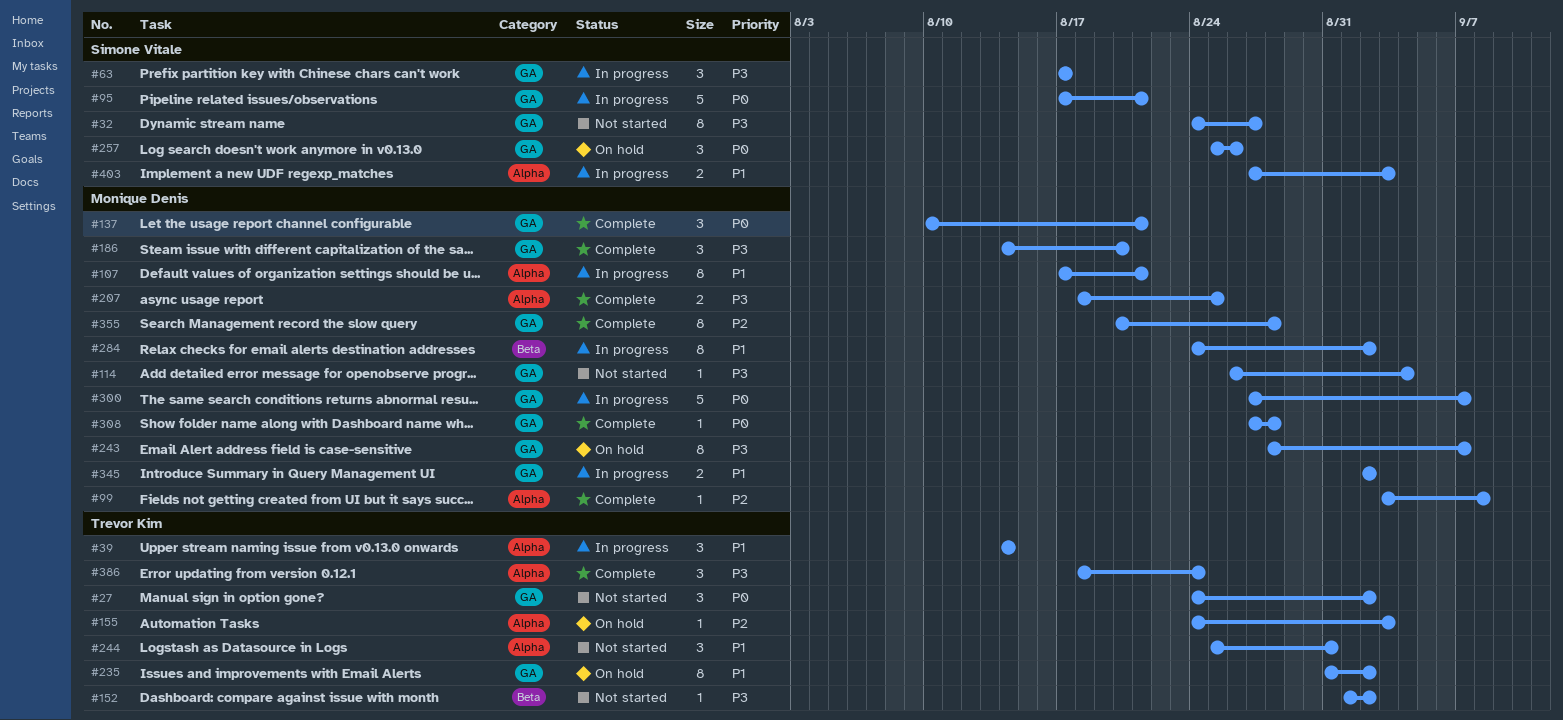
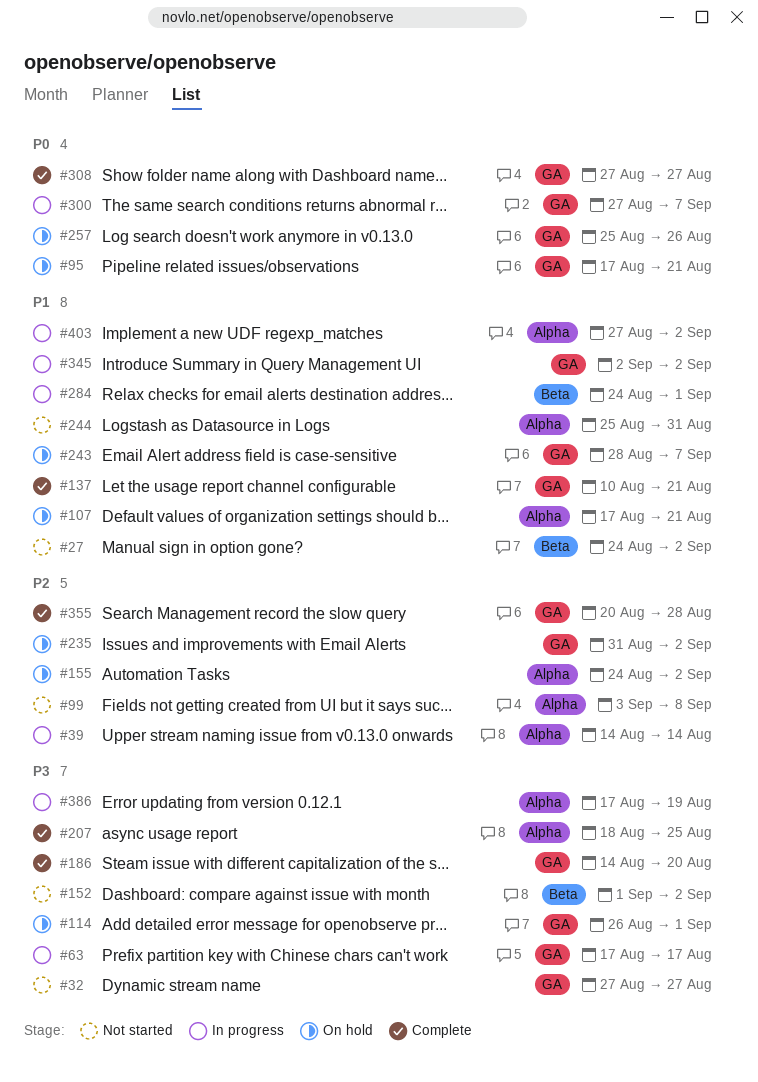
#27, priority: P0 -> P1
#27, label: GA -> Beta
#32, start: Aug 24 -> Aug 27
#39, priority: P1 -> P2
#95, status: In progress -> On hold
#99, status: Complete -> Not started
#107, status: In progress -> On hold
#114, status: Not started -> On hold
#114, due: Sep 4 -> Sep 1
#137, priority: P0 -> P1
#155, due: Sep 3 -> Sep 2
#235, priority: P1 -> P2
#243, priority: P3 -> P1
#284, due: Sep 2 -> Sep 1
#308, due: Aug 28 -> Aug 27
#386, status: Complete -> In progress
#386, start: Aug 18 -> Aug 17
#386, due: Aug 24 -> Aug 19
#403, due: Sep 3 -> Sep 2

